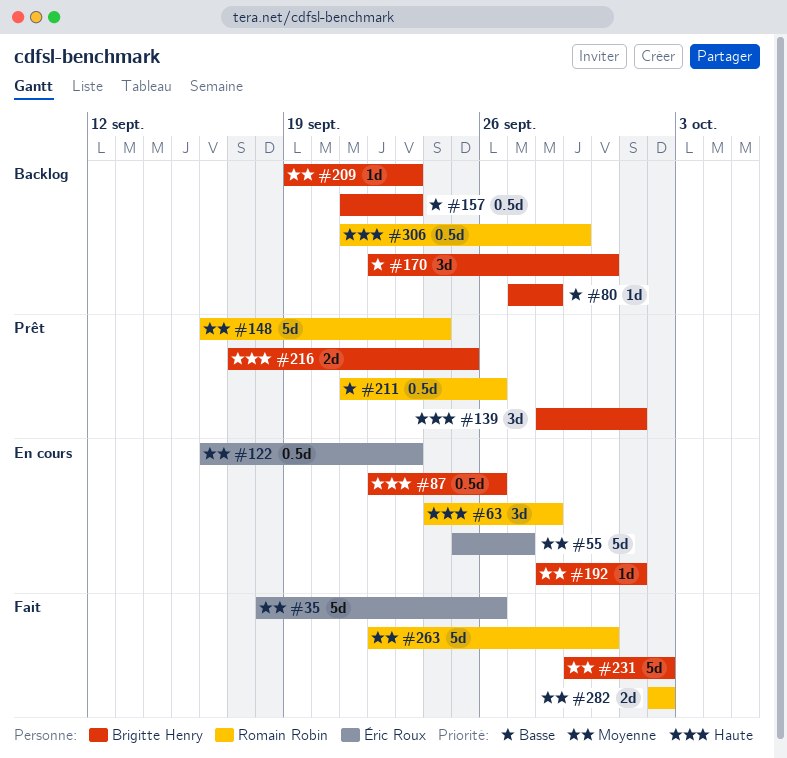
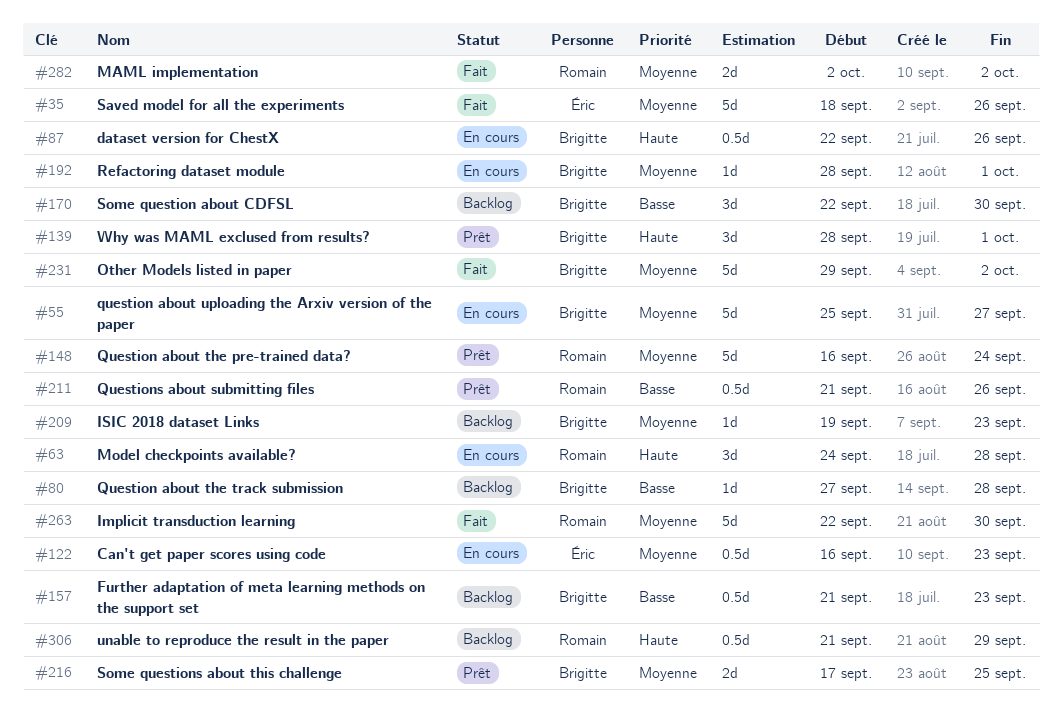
#55, owner: Éric Roux -> Brigitte Henry
#216, priority: Haute -> Moyenne

